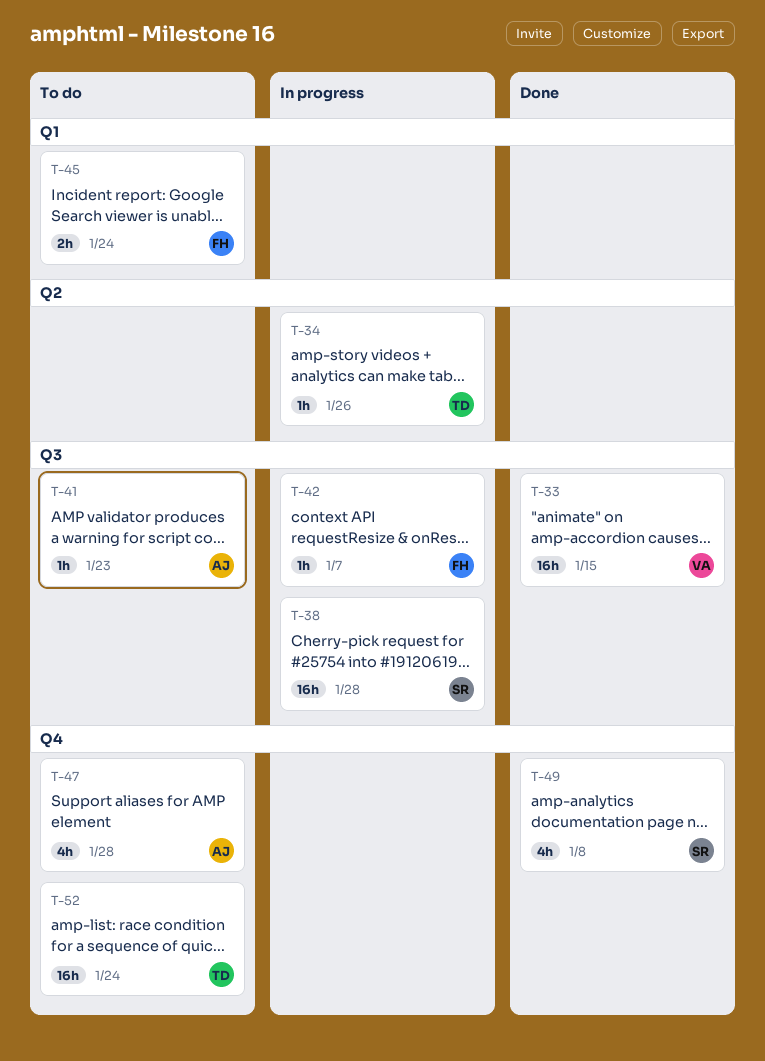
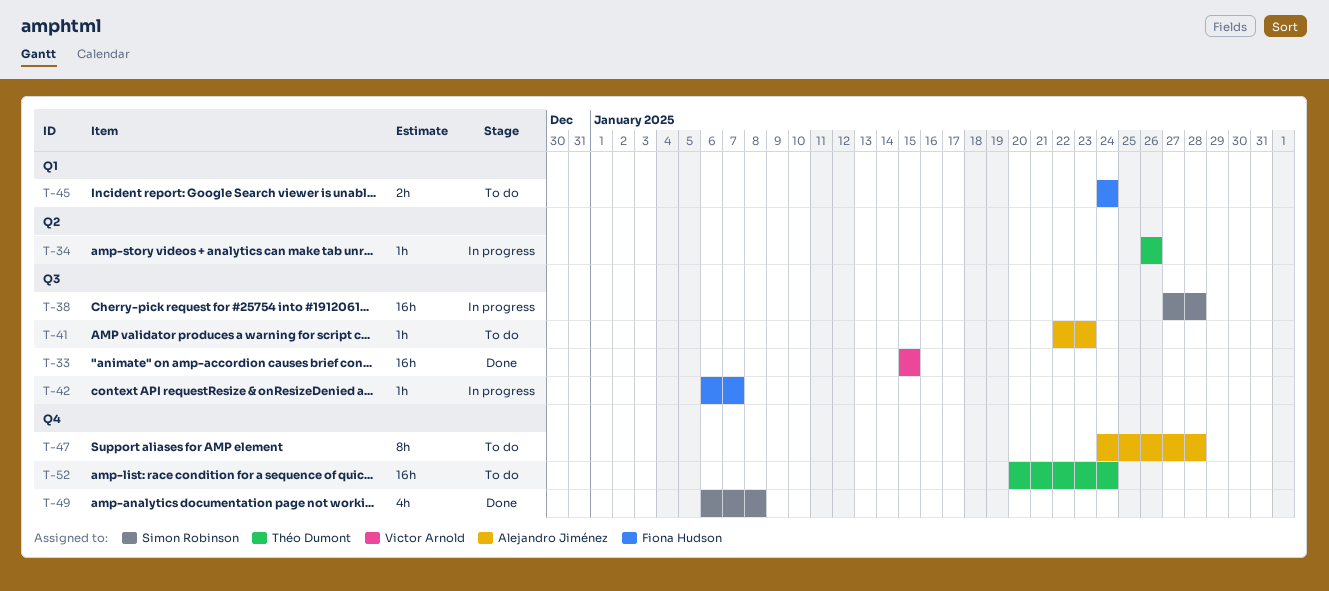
T-47, estimate: 4h -> 8h

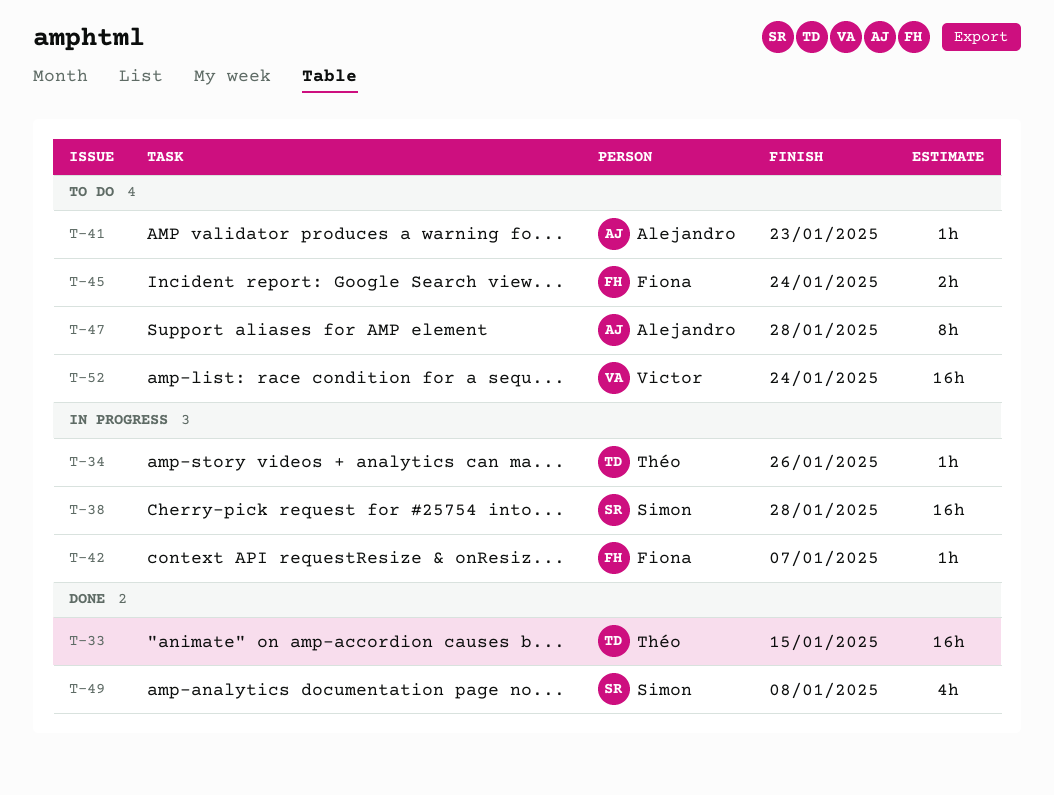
T-33, owner: Victor Arnold -> Théo Dumont
T-52, owner: Théo Dumont -> Victor Arnold

